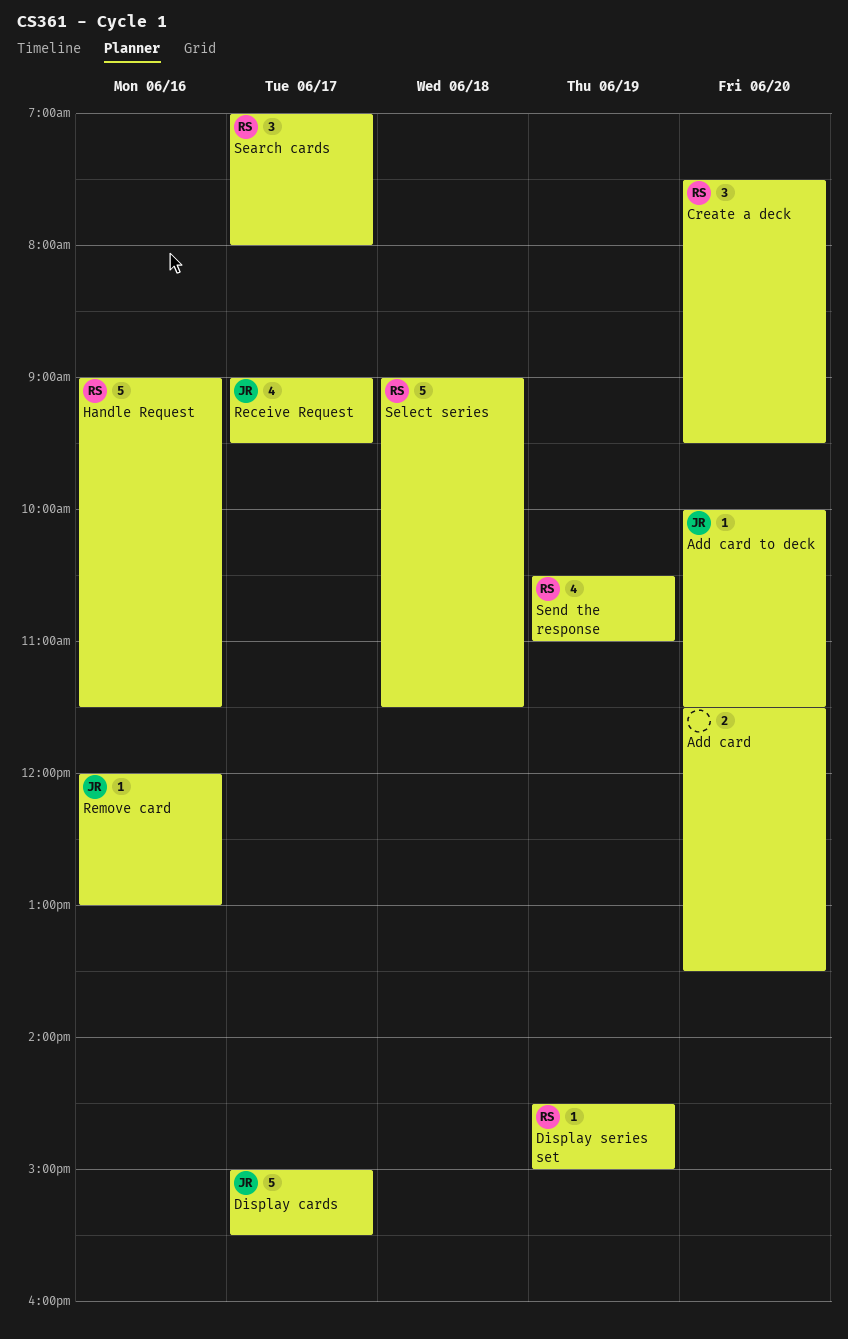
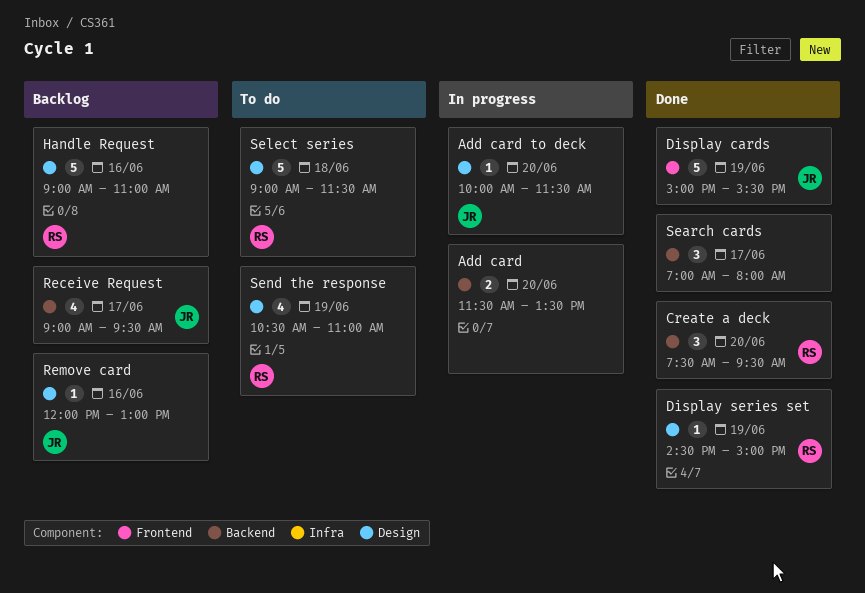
Display cards, day: Jun 17 -> Jun 19
Handle Request, ends: 11:30 -> 11:00
Search cards, owner: RS -> none

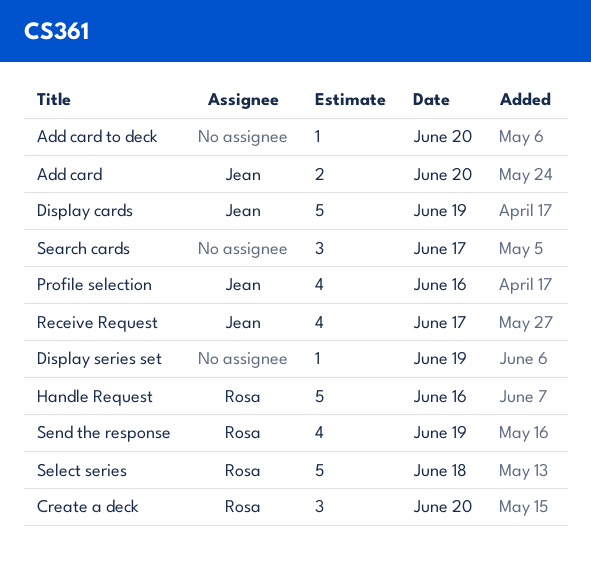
Add card, owner: none -> Jean
Add card to deck, owner: Jean -> none
Display series set, owner: Rosa -> none
Profile selection: none -> present
Remove card: present -> none

